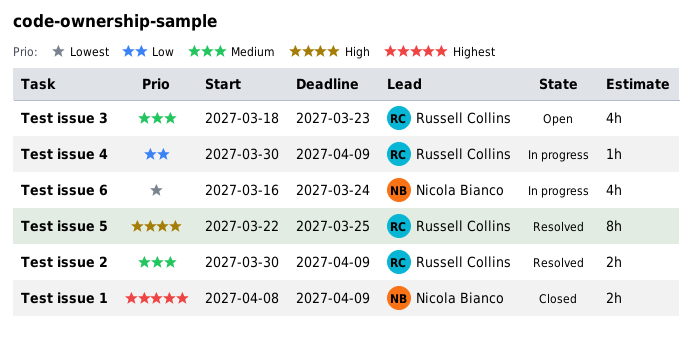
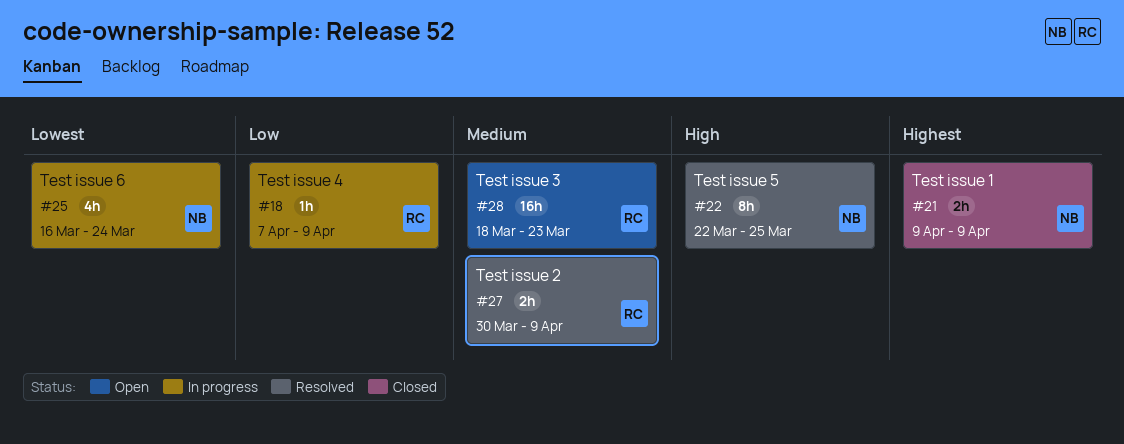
Test issue 1, start: Apr 8 -> Apr 9
Test issue 3, estimate: 4h -> 16h
Test issue 4, start: Mar 30 -> Apr 7
Test issue 5, owner: Russell Collins -> Nicola Bianco

